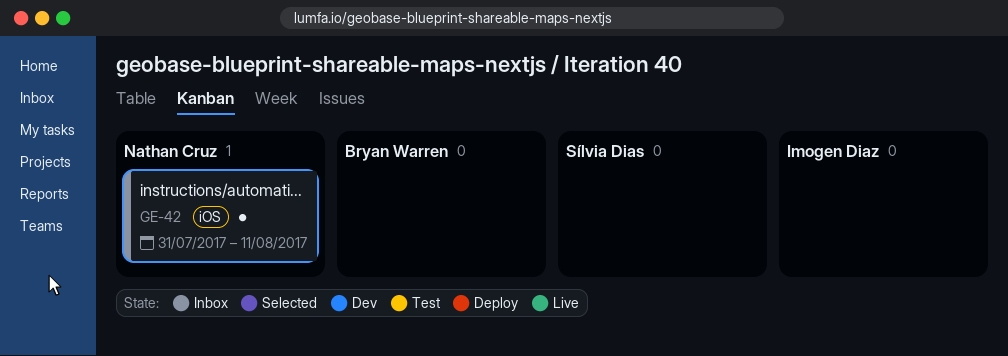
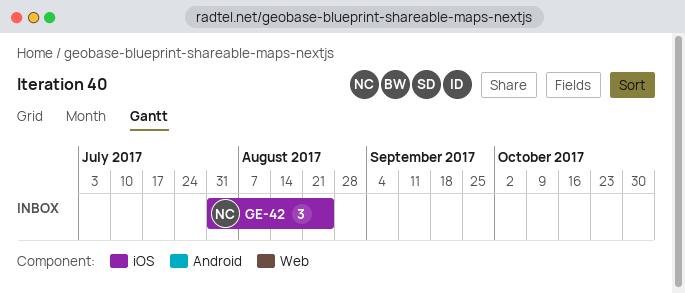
GE-42, estimate: 1 -> 3
GE-42, due: Aug 11 -> Aug 25

